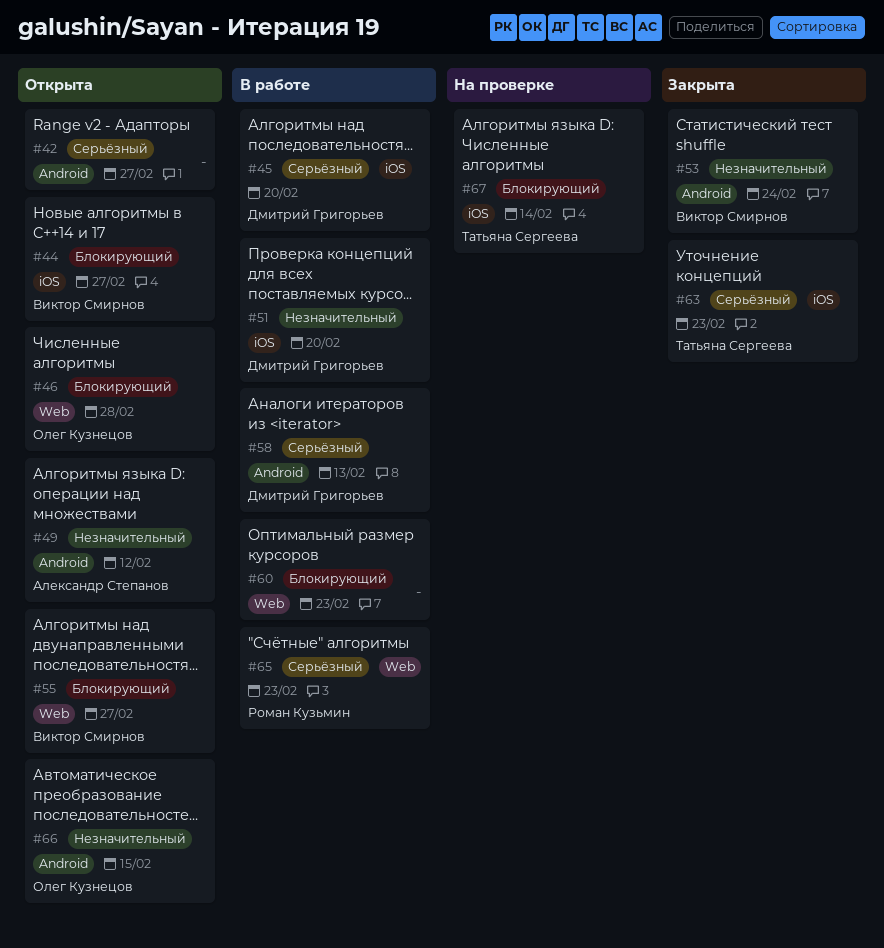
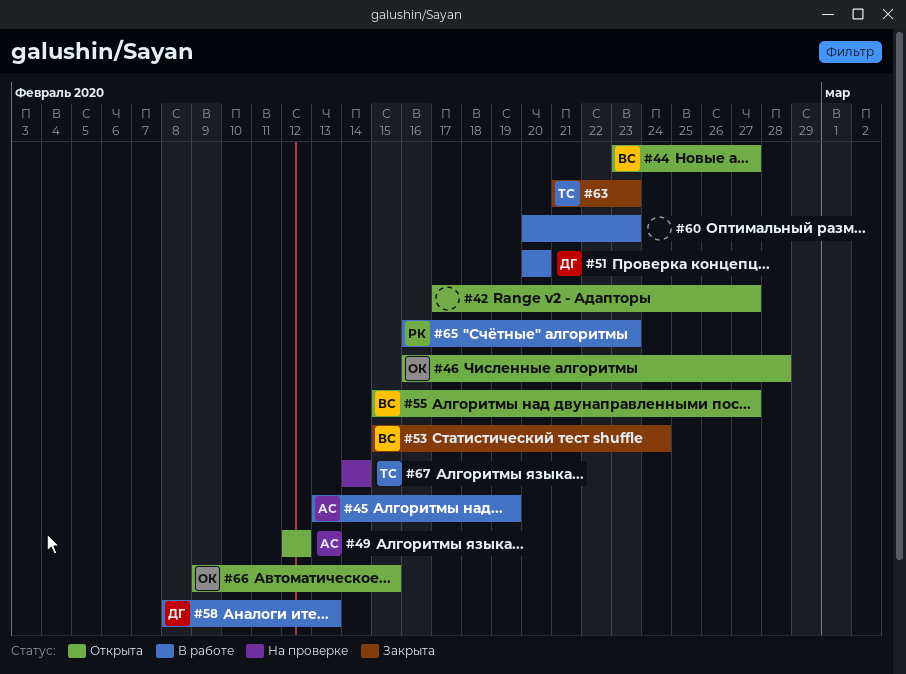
#45, owner: Дмитрий Григорьев -> Александр Степанов
#45, due: Feb 20 -> Feb 19

